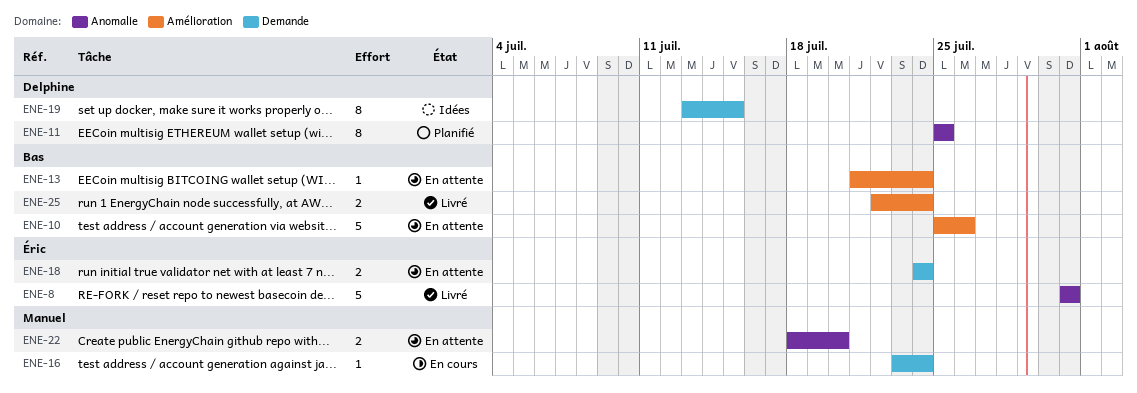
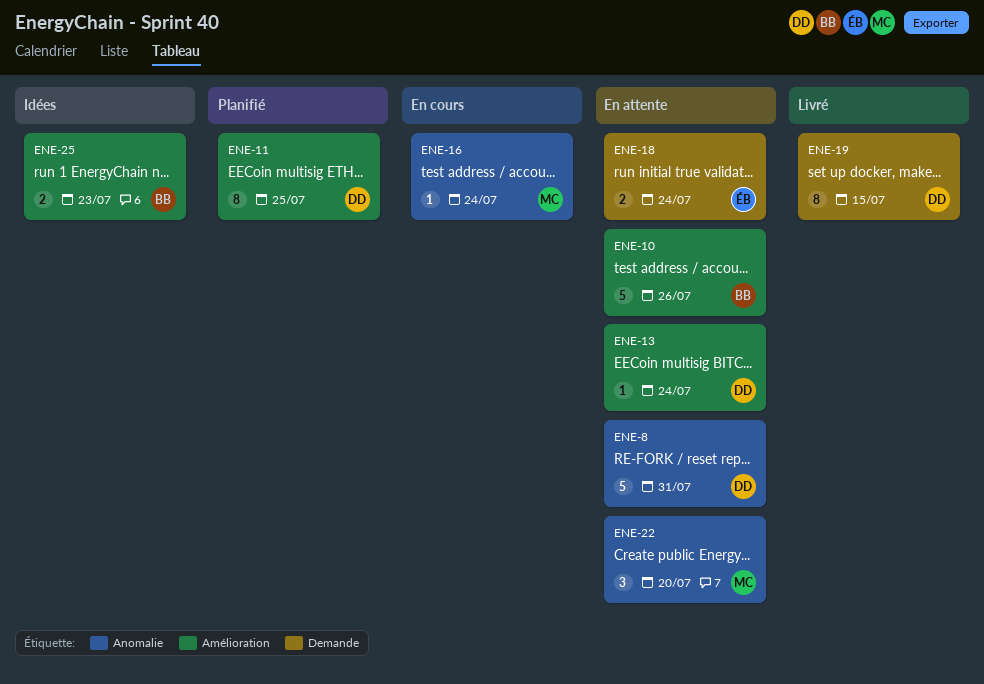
ENE-8, status: Livré -> En attente
ENE-8, owner: Éric -> Delphine
ENE-11, label: Anomalie -> Amélioration
ENE-13, owner: Bas -> Delphine
ENE-16, label: Demande -> Anomalie
ENE-19, status: Idées -> Livré
ENE-22, estimate: 2 -> 3
ENE-25, status: Livré -> Idées
ENE-25, due: Jul 24 -> Jul 23

